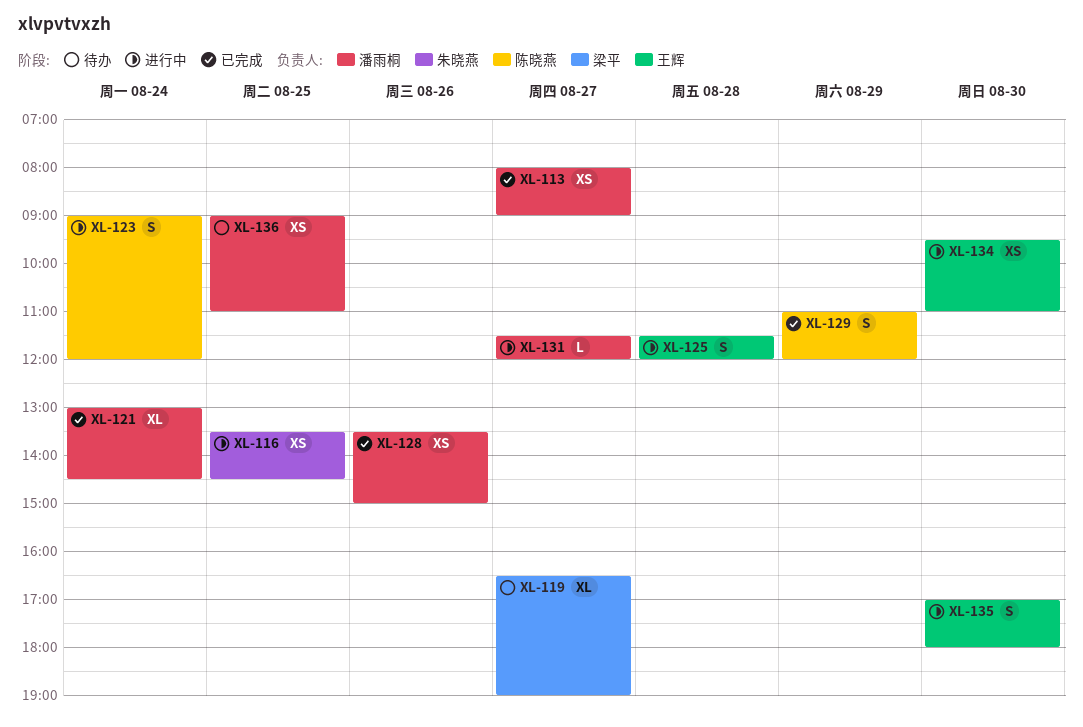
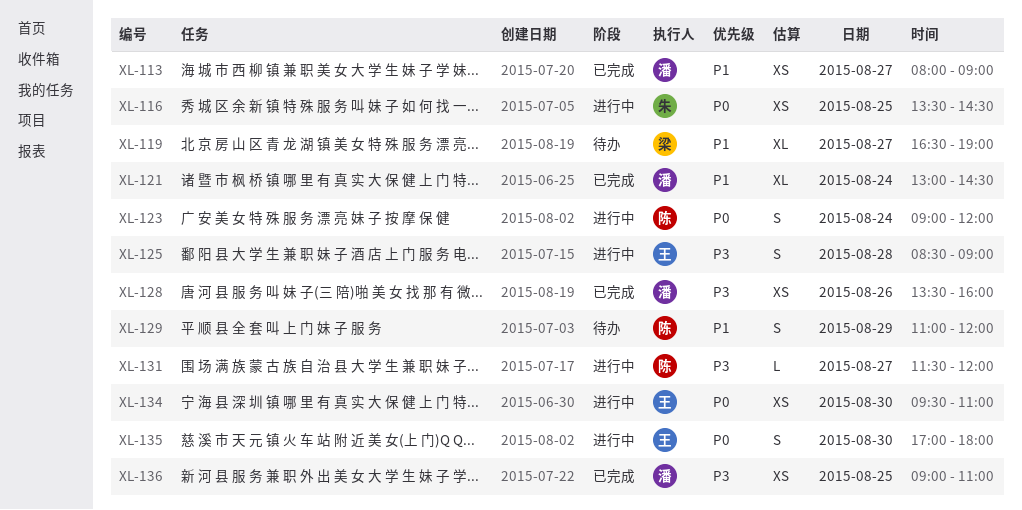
XL-125, begins: 11:30 -> 08:30
XL-125, ends: 12:00 -> 09:00
XL-128, ends: 15:00 -> 16:00
XL-129, status: 已完成 -> 待办
XL-131, owner: 潘雨桐 -> 陈晓燕
XL-136, status: 待办 -> 已完成

